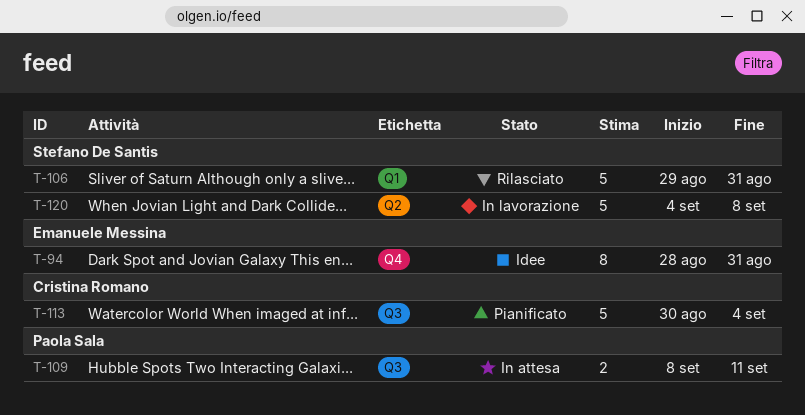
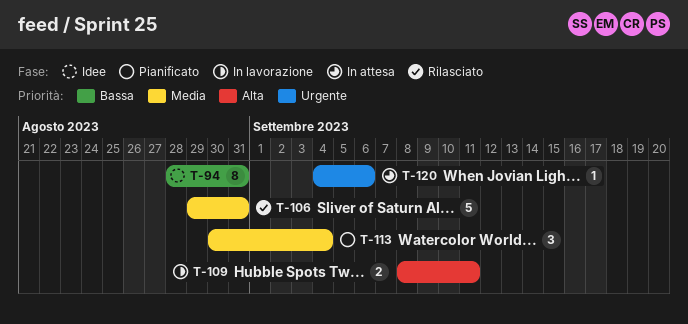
T-109, status: In attesa -> In lavorazione
T-113, estimate: 5 -> 3
T-120, status: In lavorazione -> In attesa
T-120, estimate: 5 -> 1
T-120, due: Sep 8 -> Sep 6

